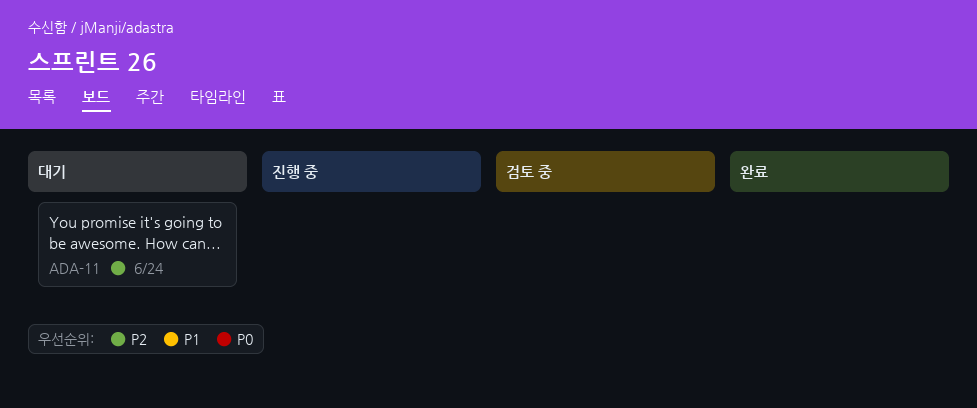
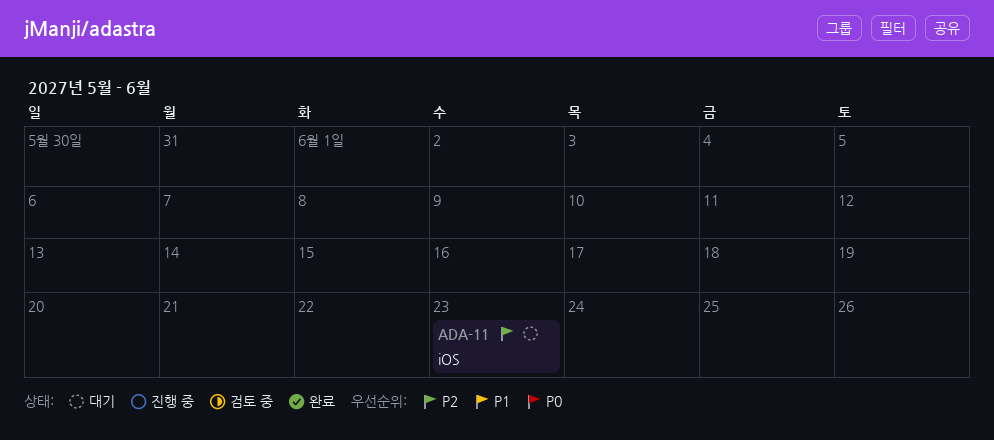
ADA-11, due: Jun 24 -> Jun 23

